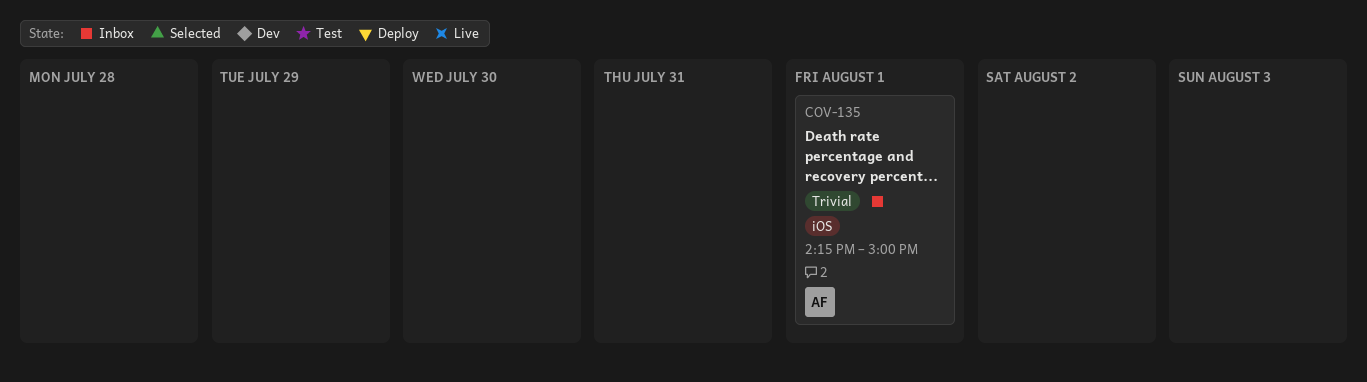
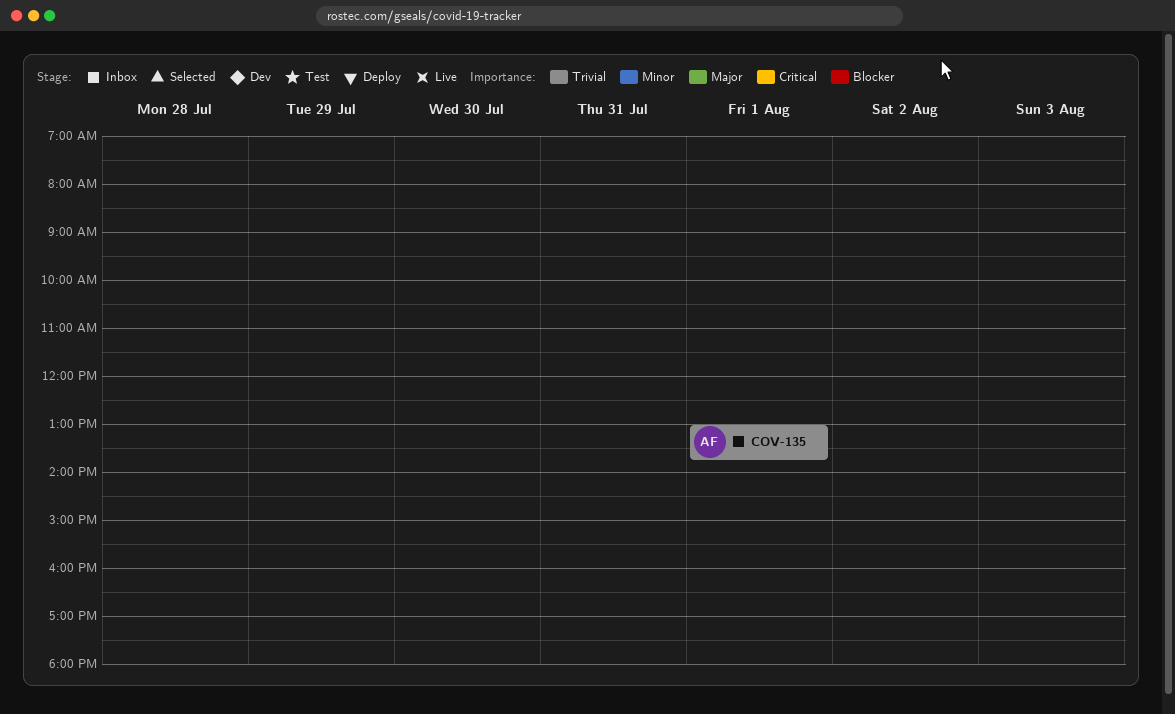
COV-135, begins: 14:15 -> 13:00
COV-135, ends: 15:00 -> 13:45

